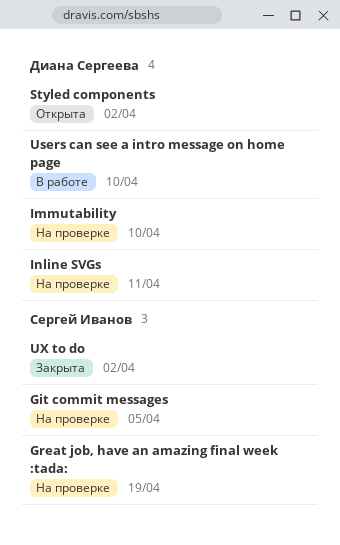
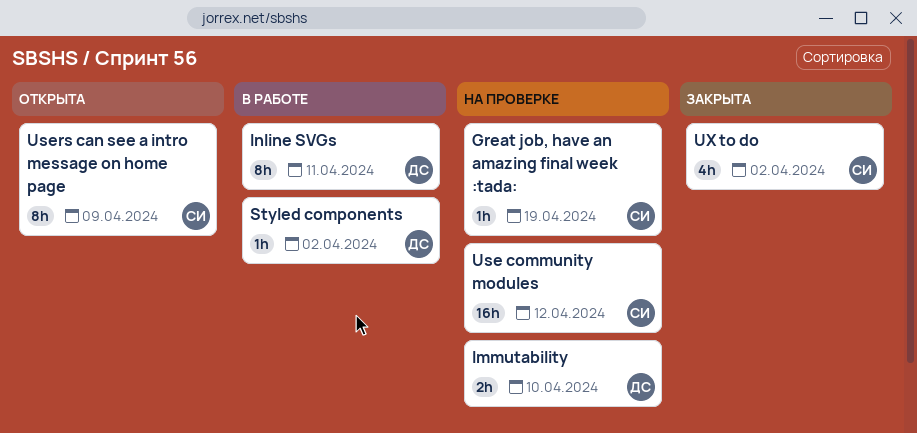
Git commit messages: present -> none
Inline SVGs, status: На проверке -> В работе
Styled components, status: Открыта -> В работе
Use community modules: none -> present
Users can see a intro message on home page, status: В работе -> Открыта
Users can see a intro message on home page, owner: Диана Сергеева -> Сергей Иванов
Users can see a intro message on home page, due: Apr 10 -> Apr 9

